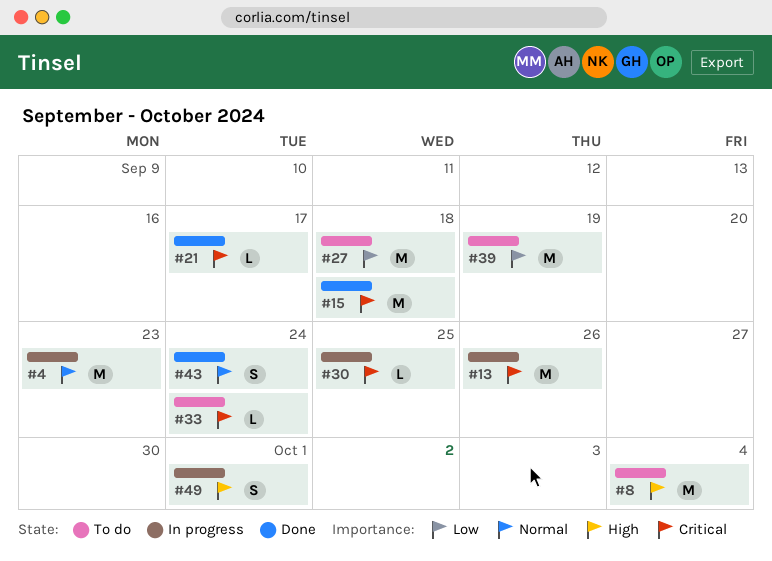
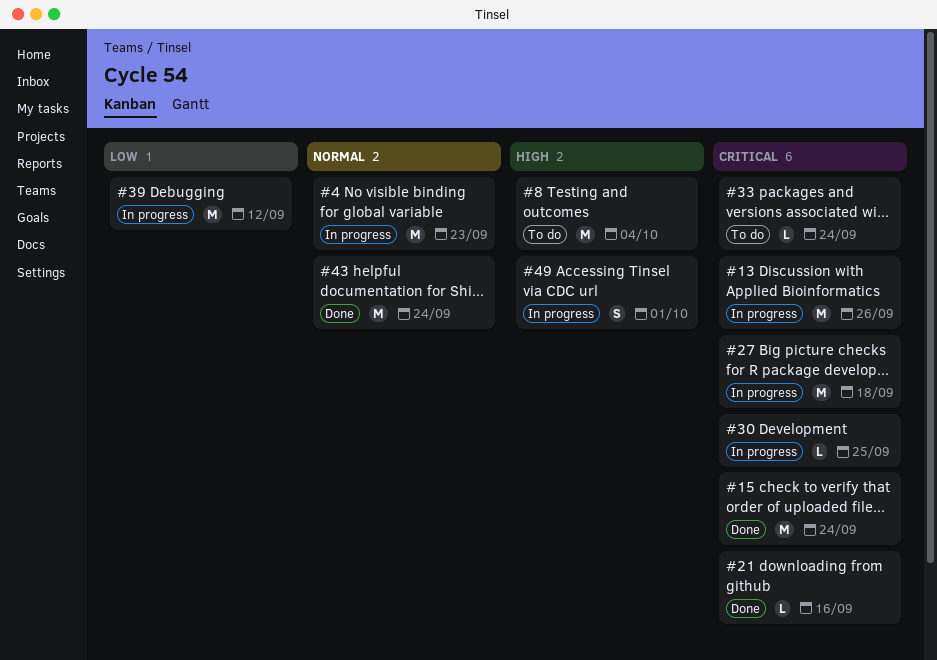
#15, due: Sep 18 -> Sep 24
#21, due: Sep 17 -> Sep 16
#27, status: To do -> In progress
#27, priority: Low -> Critical
#39, status: To do -> In progress
#39, due: Sep 19 -> Sep 12
#43, estimate: S -> M

